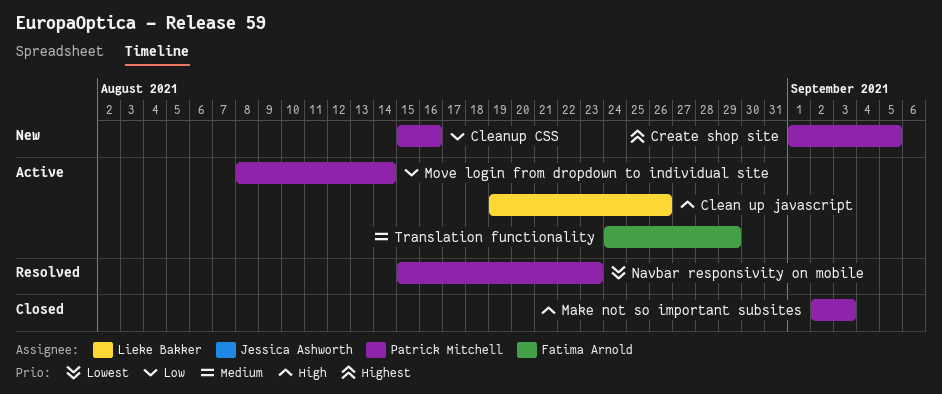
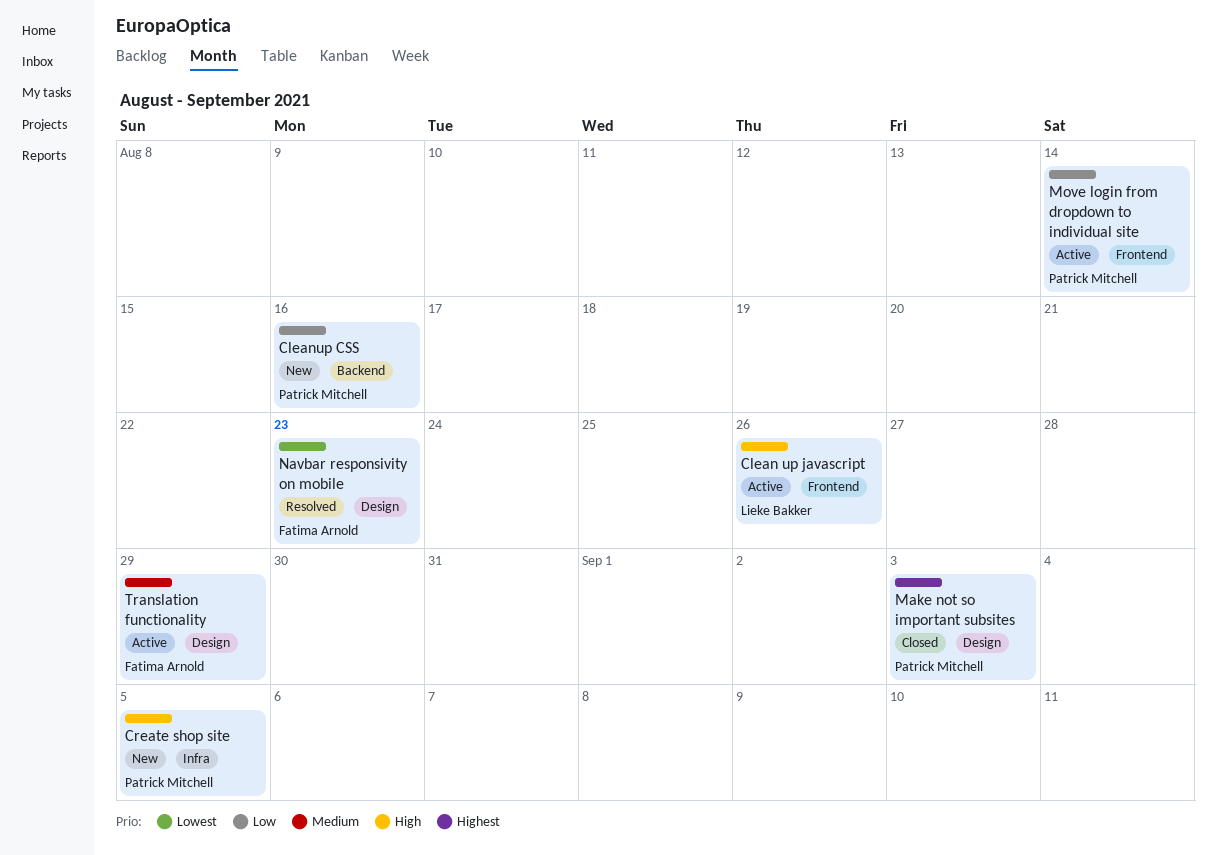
Create shop site, priority: Highest -> High
Make not so important subsites, priority: High -> Highest
Navbar responsivity on mobile, owner: Patrick Mitchell -> Fatima Arnold

